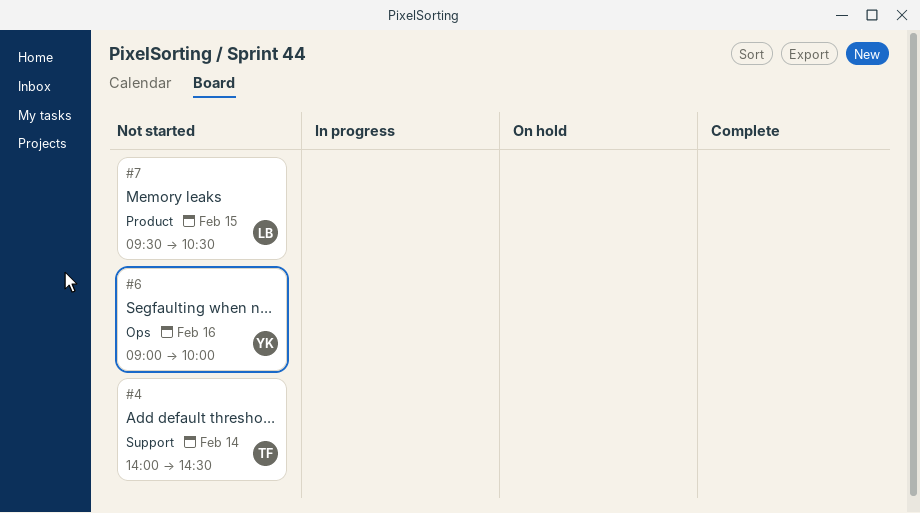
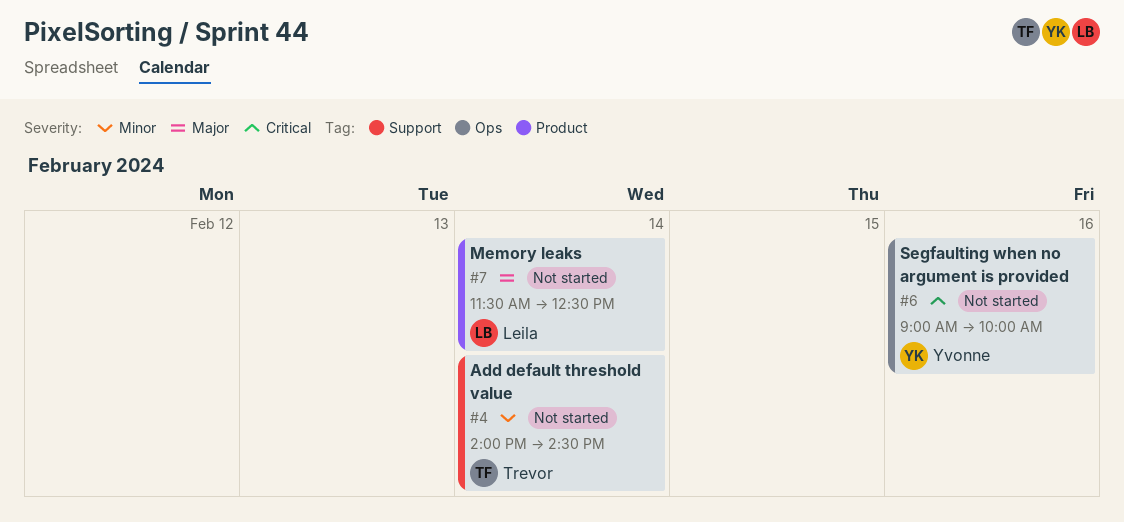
#7, day: Feb 15 -> Feb 14
#7, begins: 09:30 -> 11:30
#7, ends: 10:30 -> 12:30

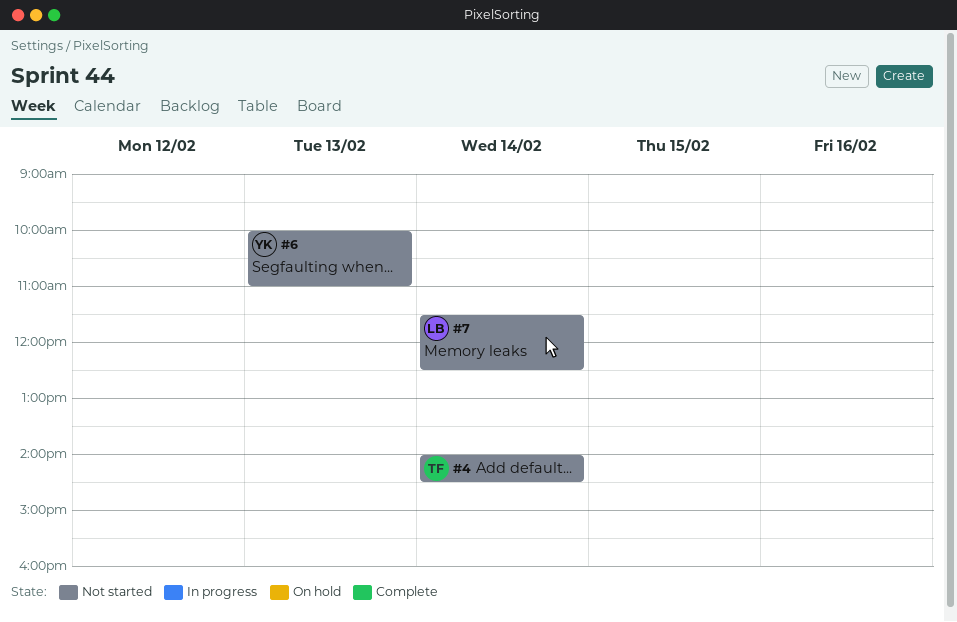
#6, day: Feb 16 -> Feb 13
#6, begins: 09:00 -> 10:00
#6, ends: 10:00 -> 11:00

